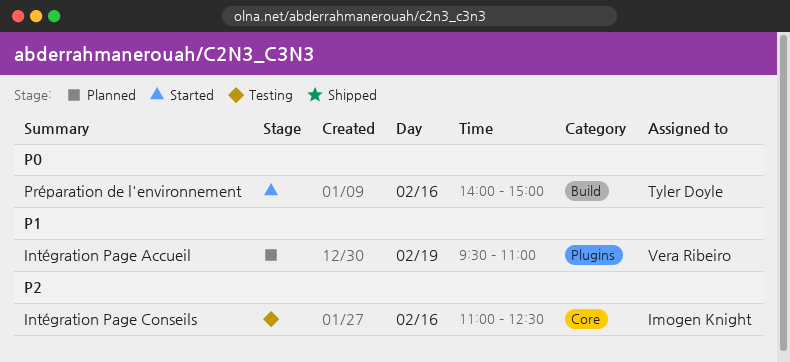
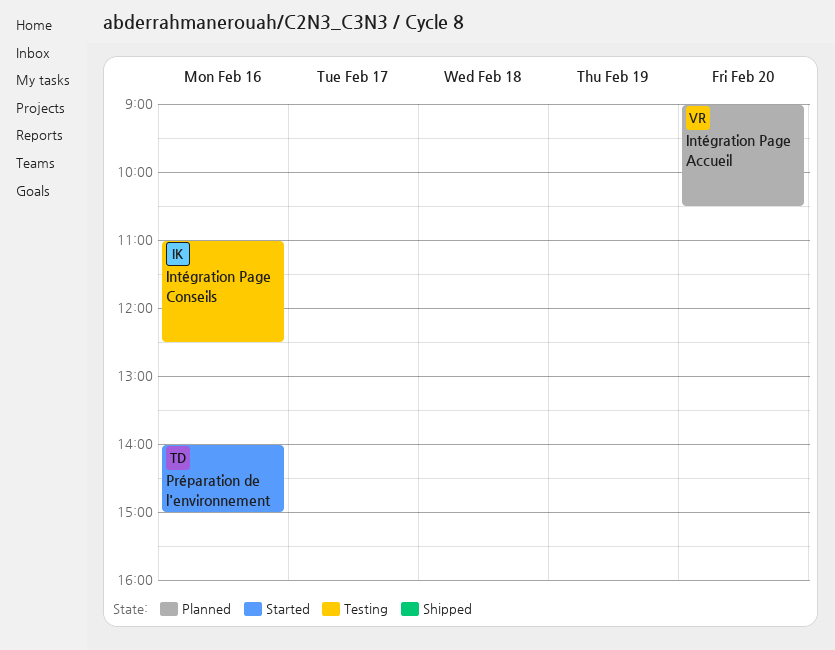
Intégration Page Accueil, day: Feb 19 -> Feb 20
Intégration Page Accueil, begins: 09:30 -> 09:00
Intégration Page Accueil, ends: 11:00 -> 10:30

